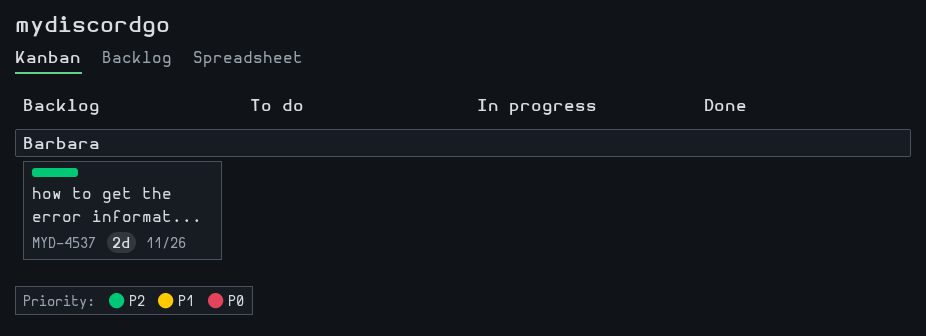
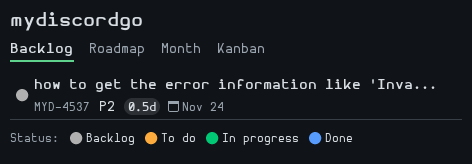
MYD-4537, estimate: 2d -> 0.5d
MYD-4537, due: Nov 26 -> Nov 24

